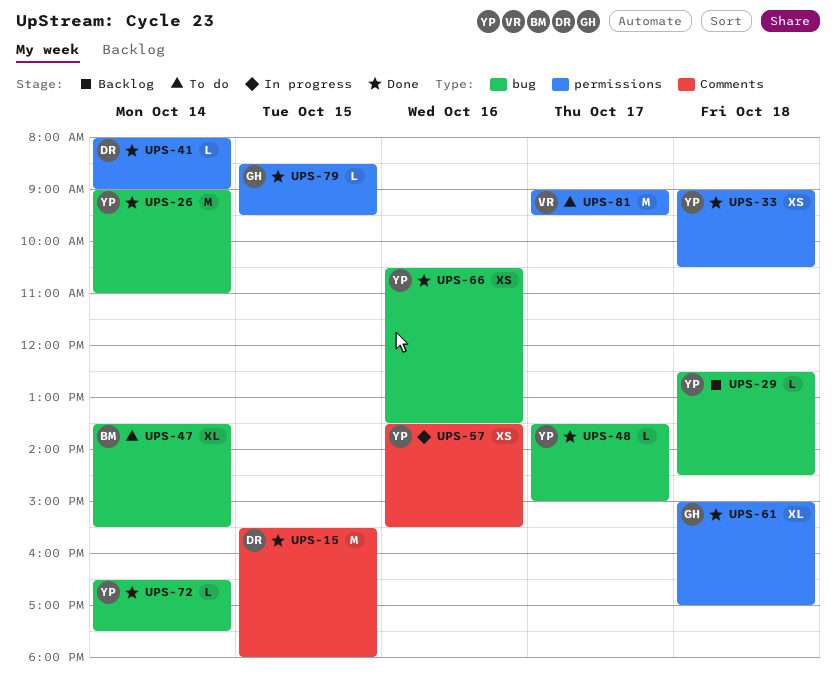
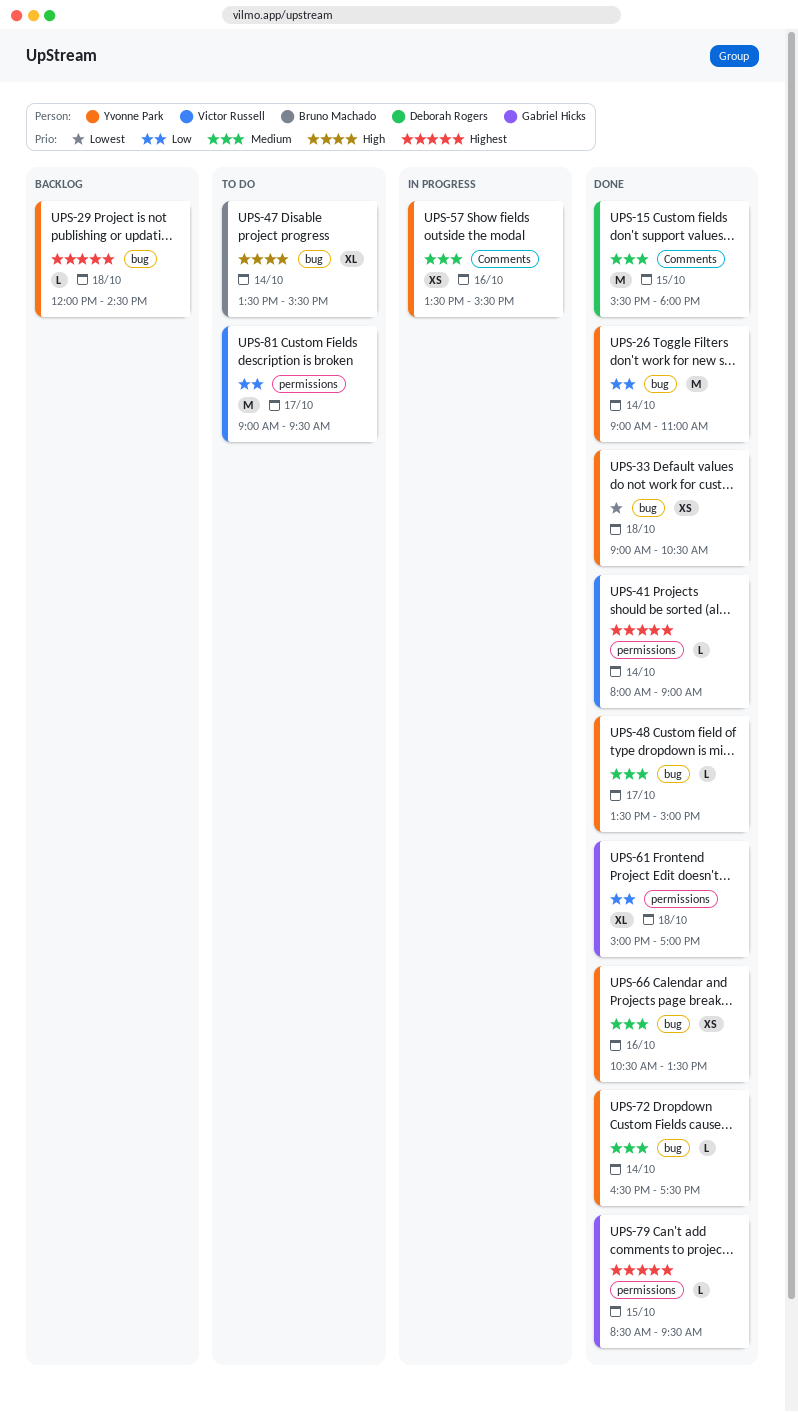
UPS-29, begins: 12:30 -> 12:00
UPS-33, label: permissions -> bug
UPS-41, owner: Deborah Rogers -> Victor Russell

